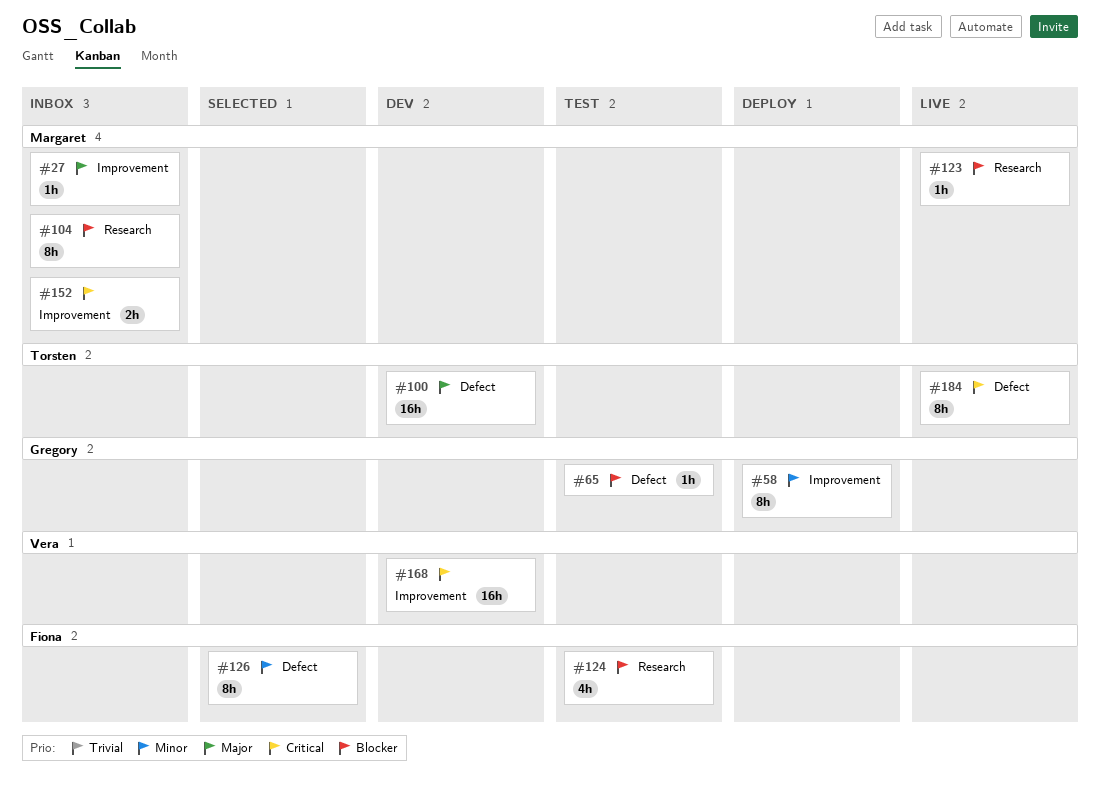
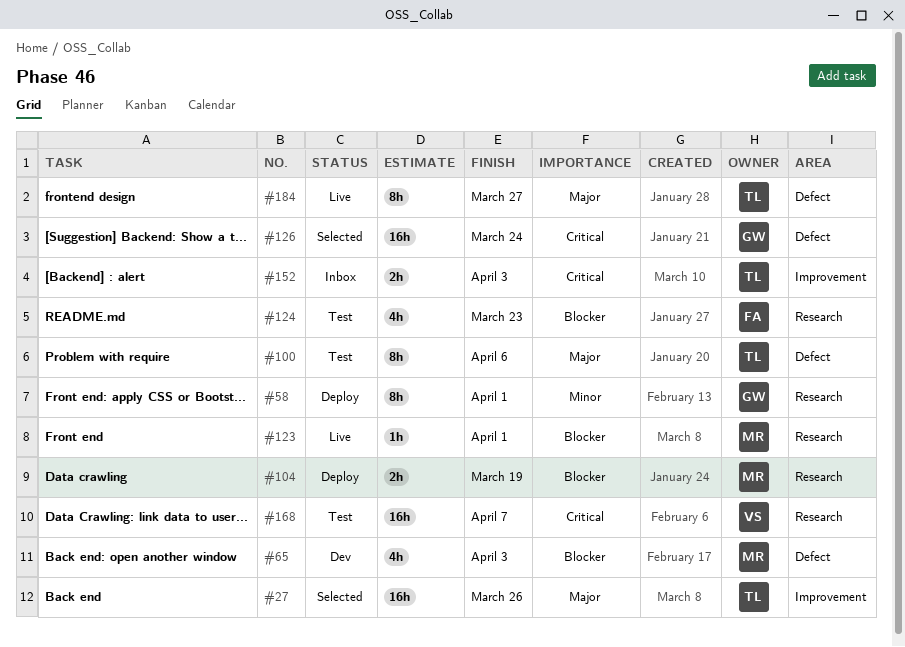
#27, status: Inbox -> Selected
#27, owner: Margaret -> Torsten
#27, estimate: 1h -> 16h
#58, label: Improvement -> Research
#65, status: Test -> Dev
#65, owner: Gregory -> Margaret
#65, estimate: 1h -> 4h
#100, status: Dev -> Test
#100, estimate: 16h -> 8h
#104, status: Inbox -> Deploy
#104, estimate: 8h -> 2h
#126, owner: Fiona -> Gregory
#126, priority: Minor -> Critical
#126, estimate: 8h -> 16h
#152, owner: Margaret -> Torsten
#168, status: Dev -> Test
#168, label: Improvement -> Research
#184, priority: Critical -> Major

